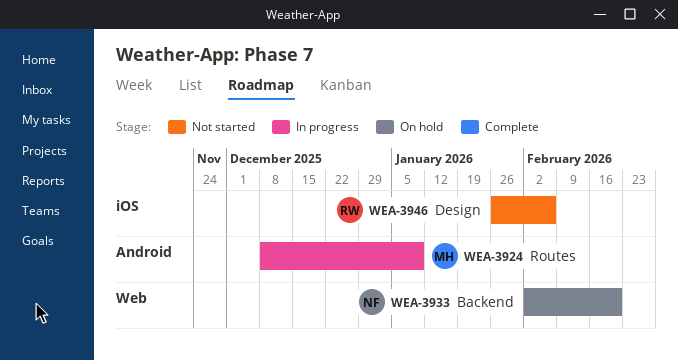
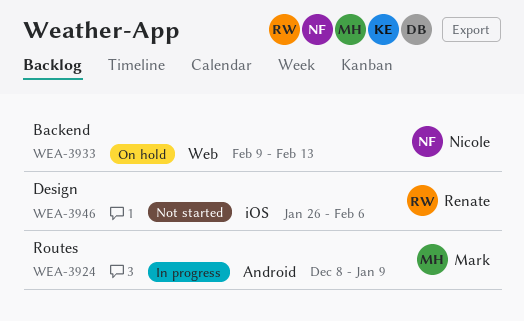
WEA-3933, start: Feb 2 -> Feb 9
WEA-3933, due: Feb 20 -> Feb 13

